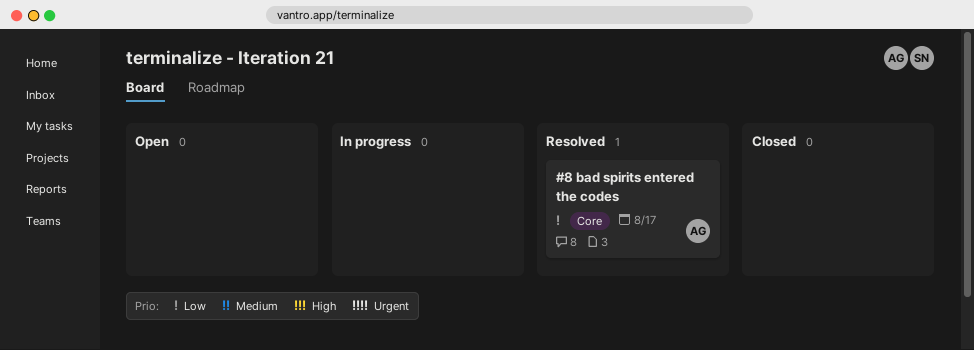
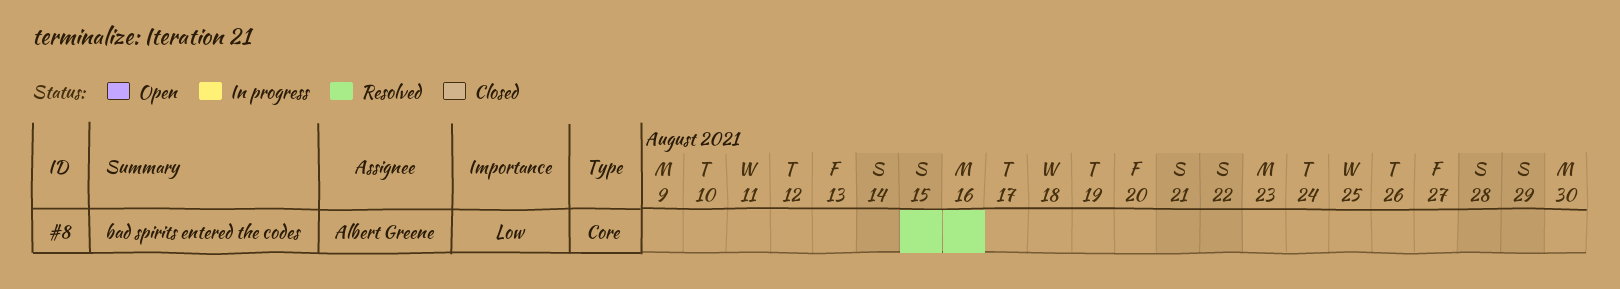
#8, due: Aug 17 -> Aug 16

